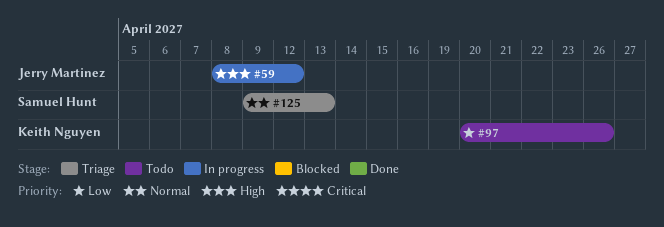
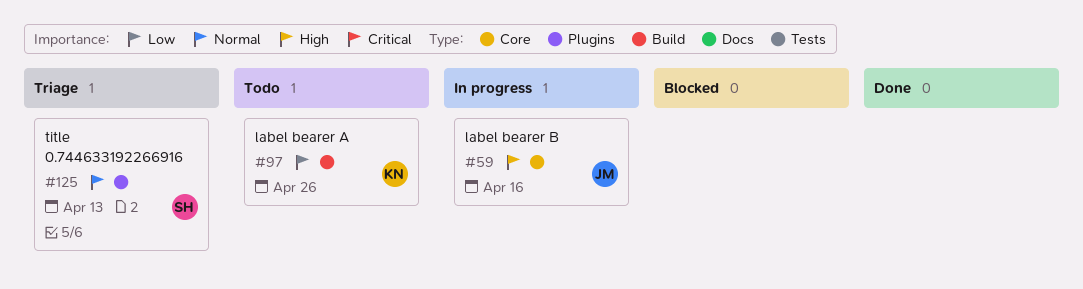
#59, due: Apr 12 -> Apr 16

